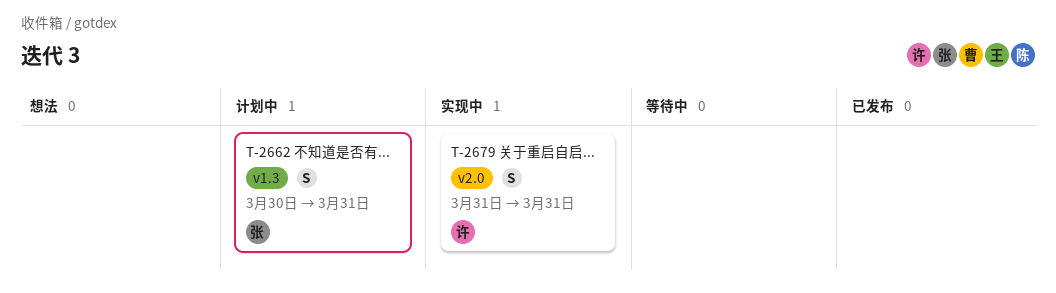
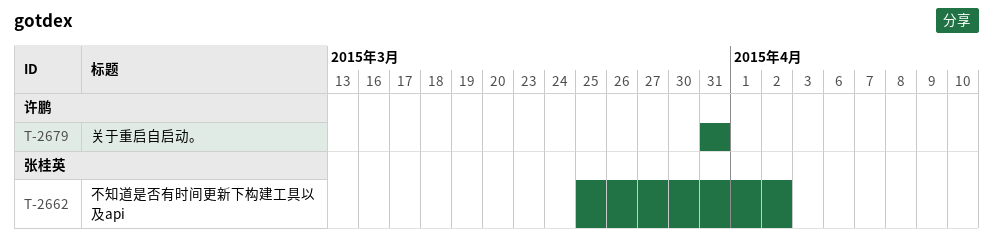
T-2662, start: Mar 30 -> Mar 25
T-2662, due: Mar 31 -> Apr 2

